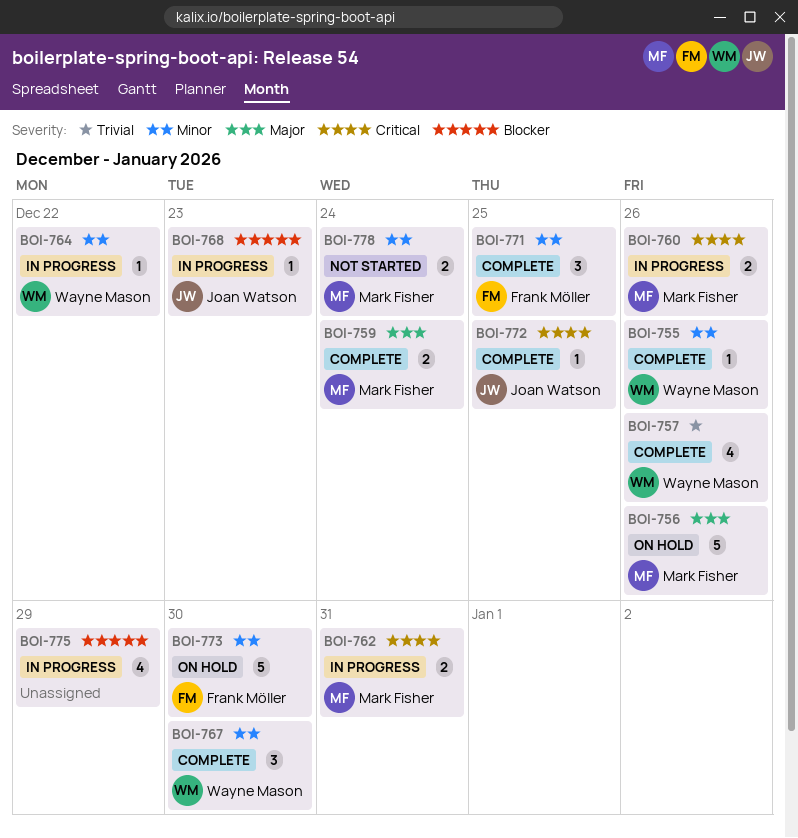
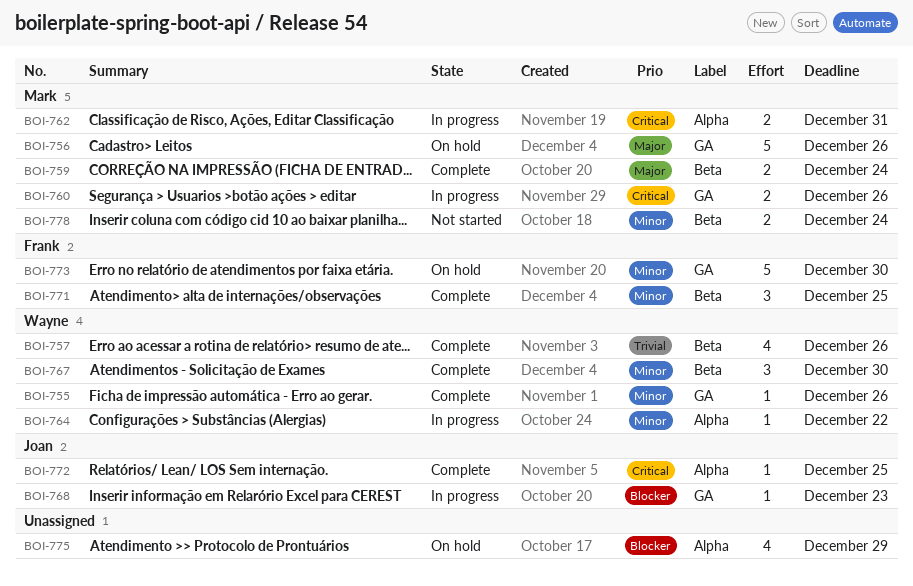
BOI-775, status: In progress -> On hold

